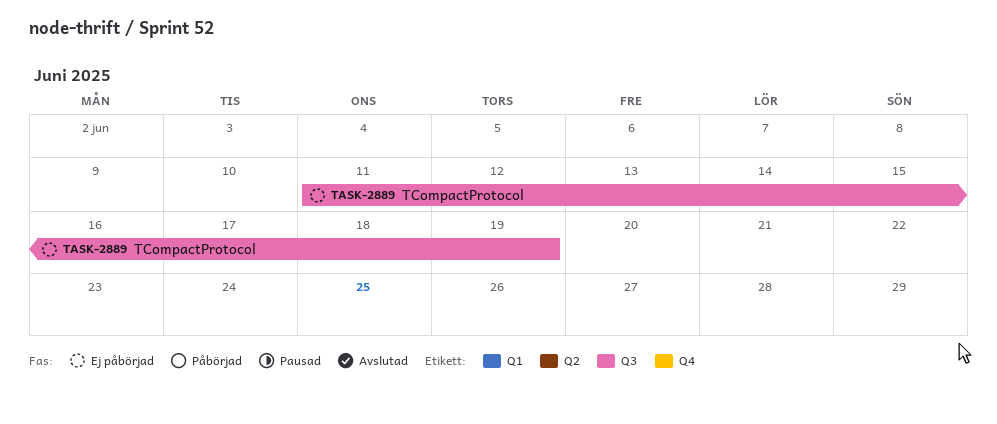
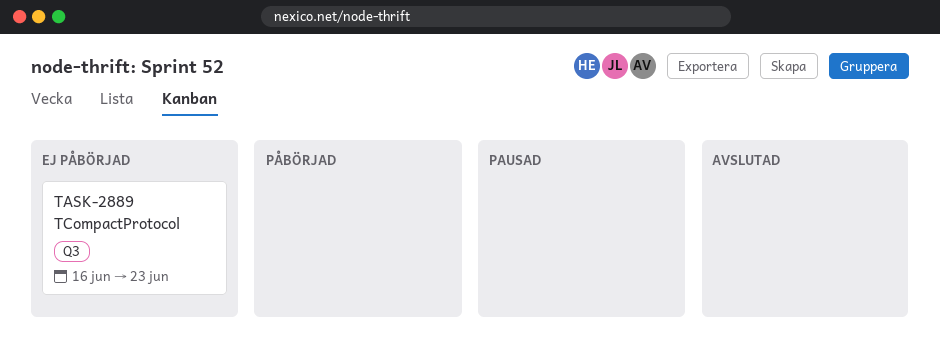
TASK-2889, start: Jun 11 -> Jun 16
TASK-2889, due: Jun 19 -> Jun 23

